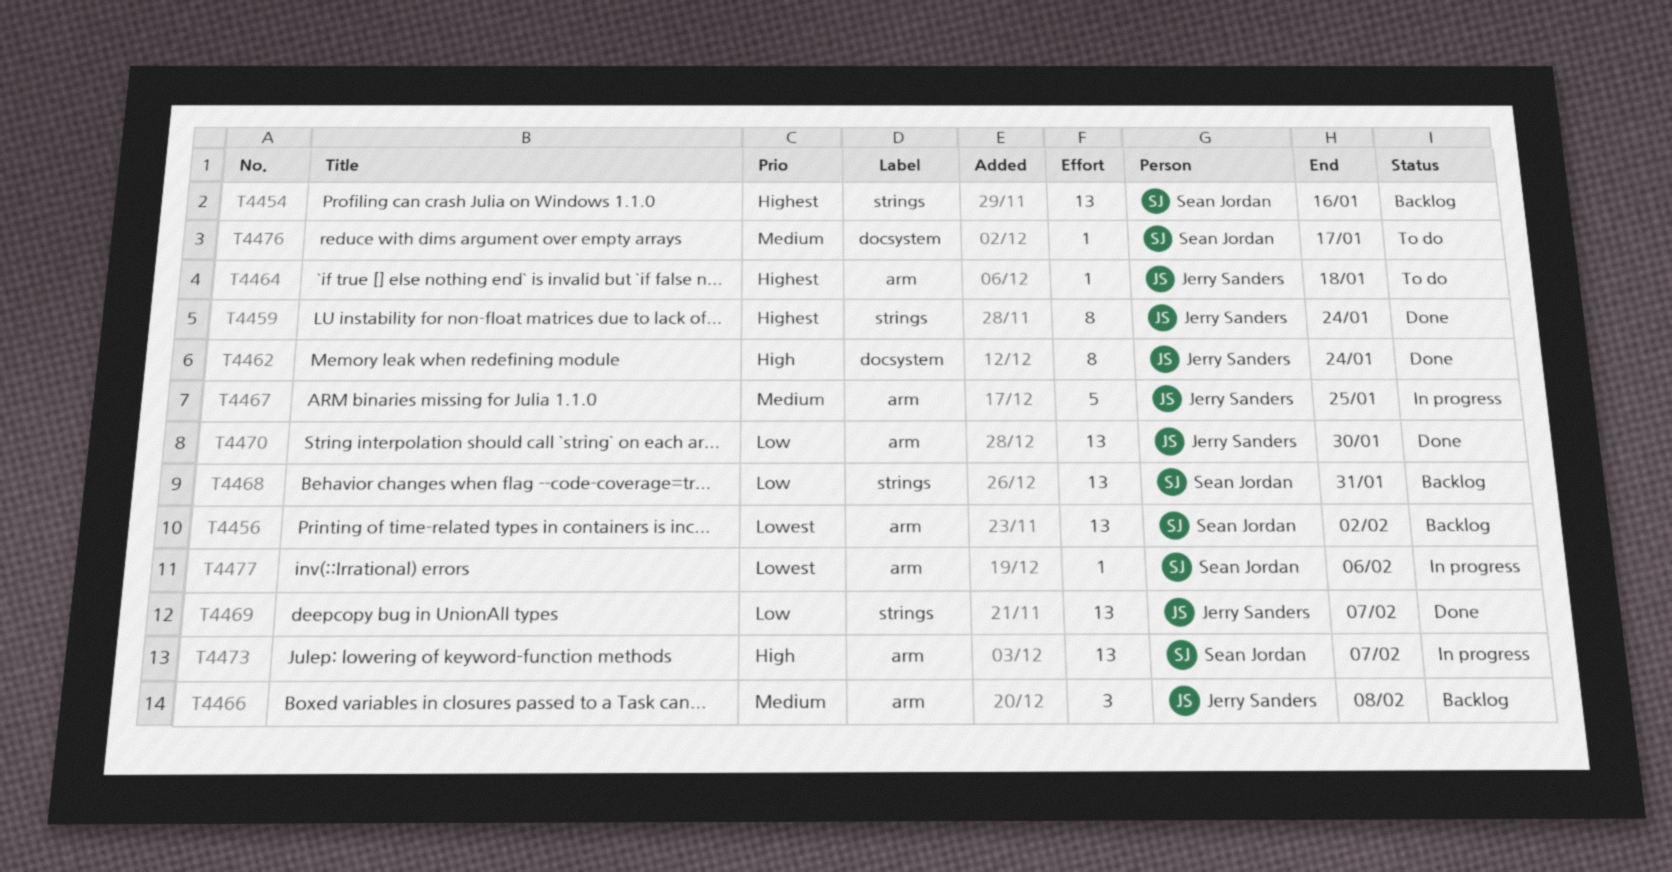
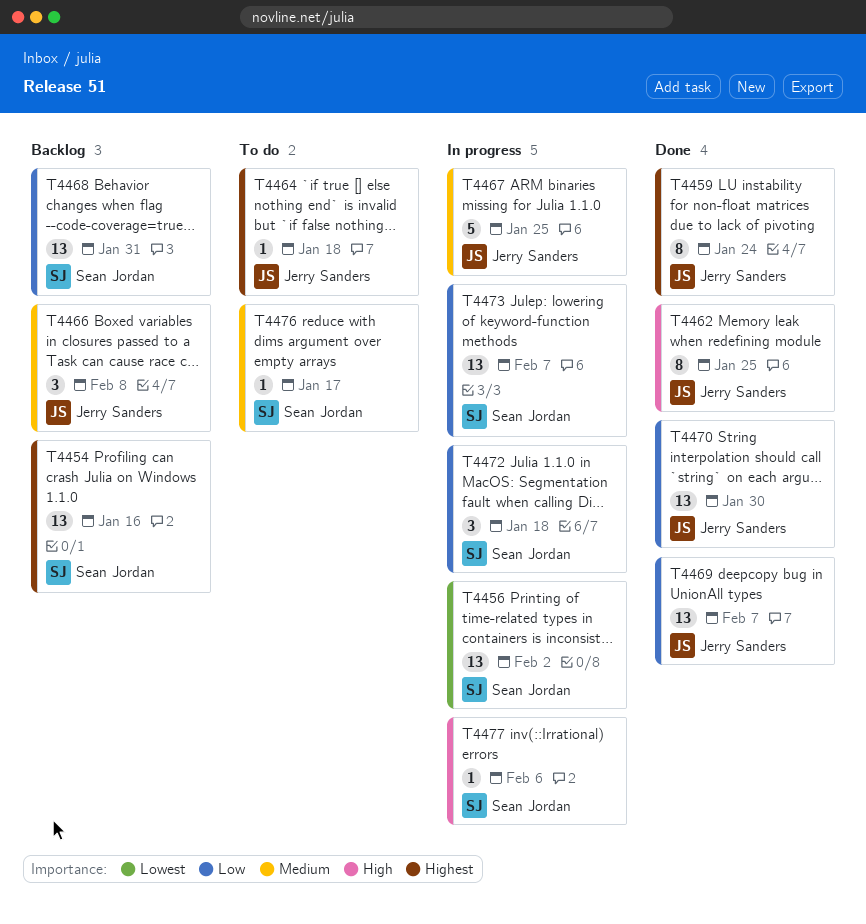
T4456, status: Backlog -> In progress
T4462, due: Jan 24 -> Jan 25
T4472: none -> present
T4473, priority: High -> Low
T4477, priority: Lowest -> High

